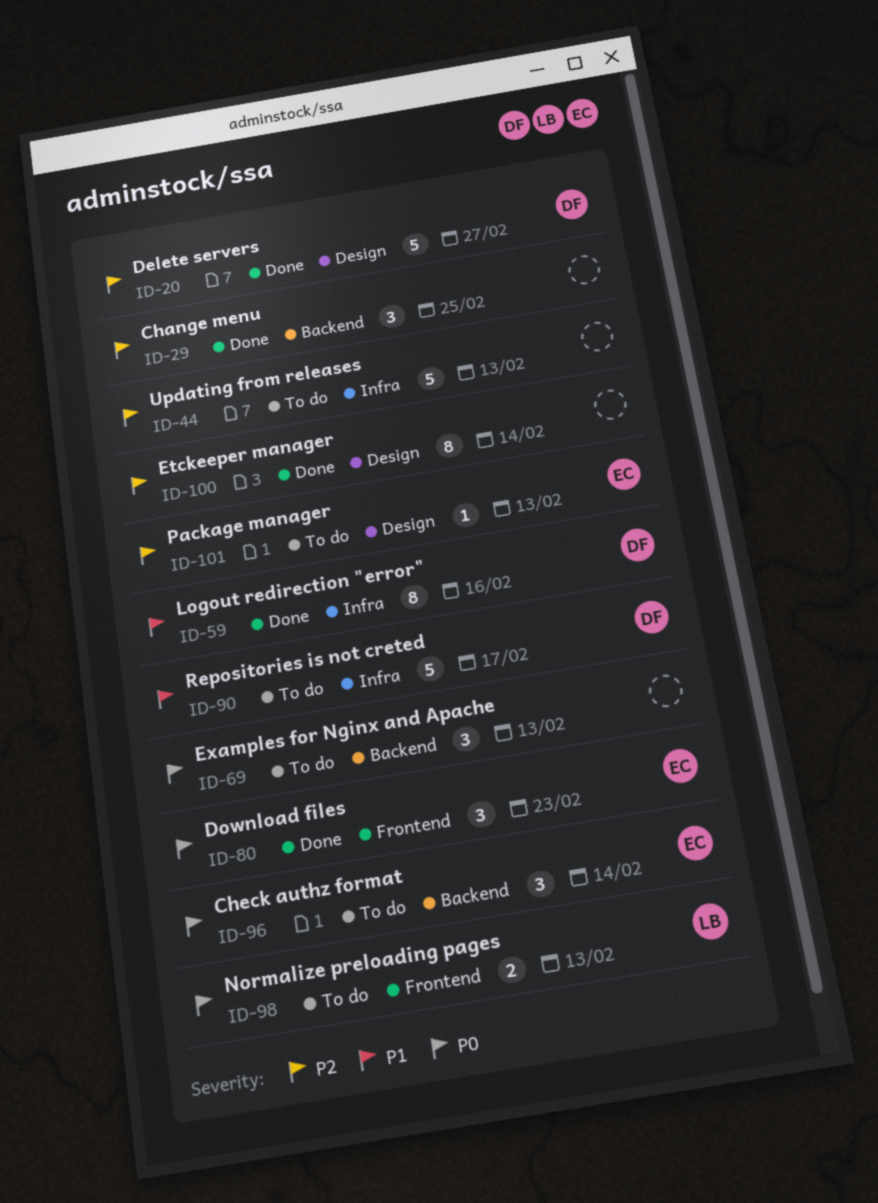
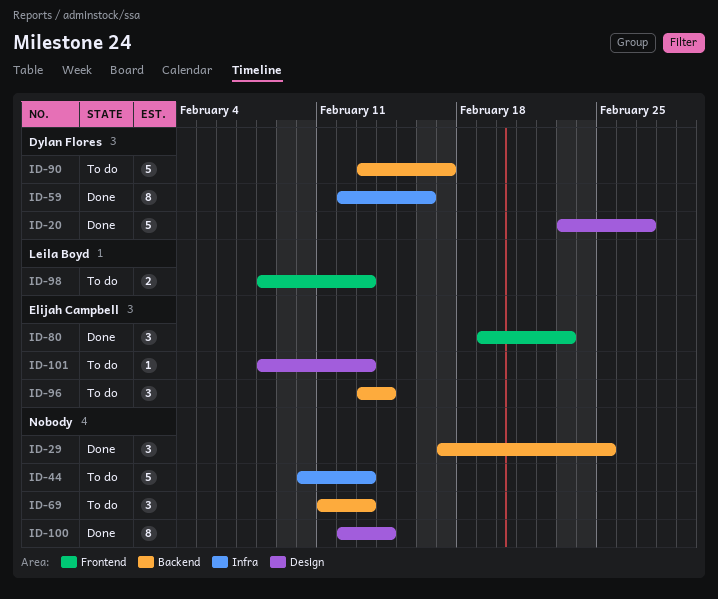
ID-90, label: Infra -> Backend

